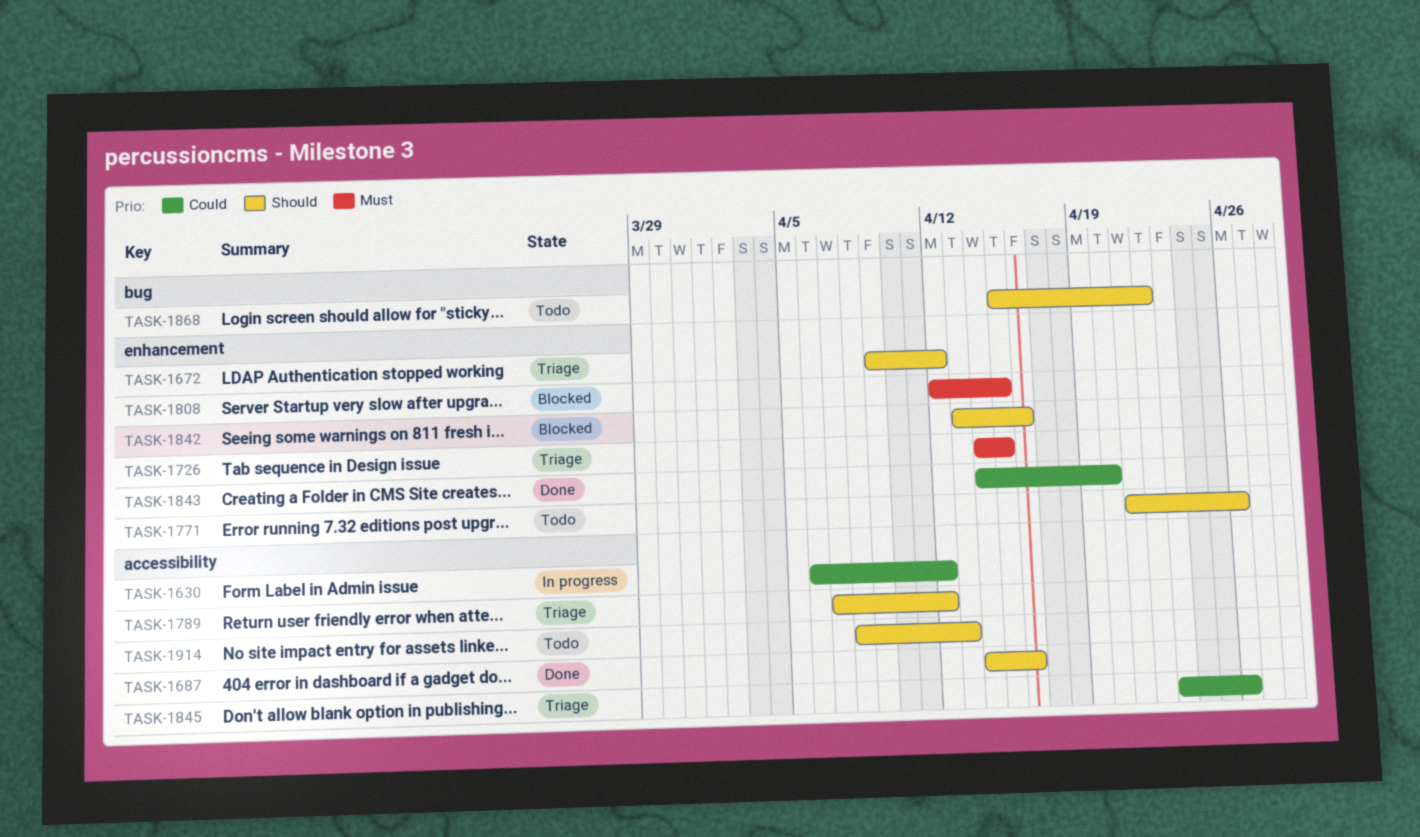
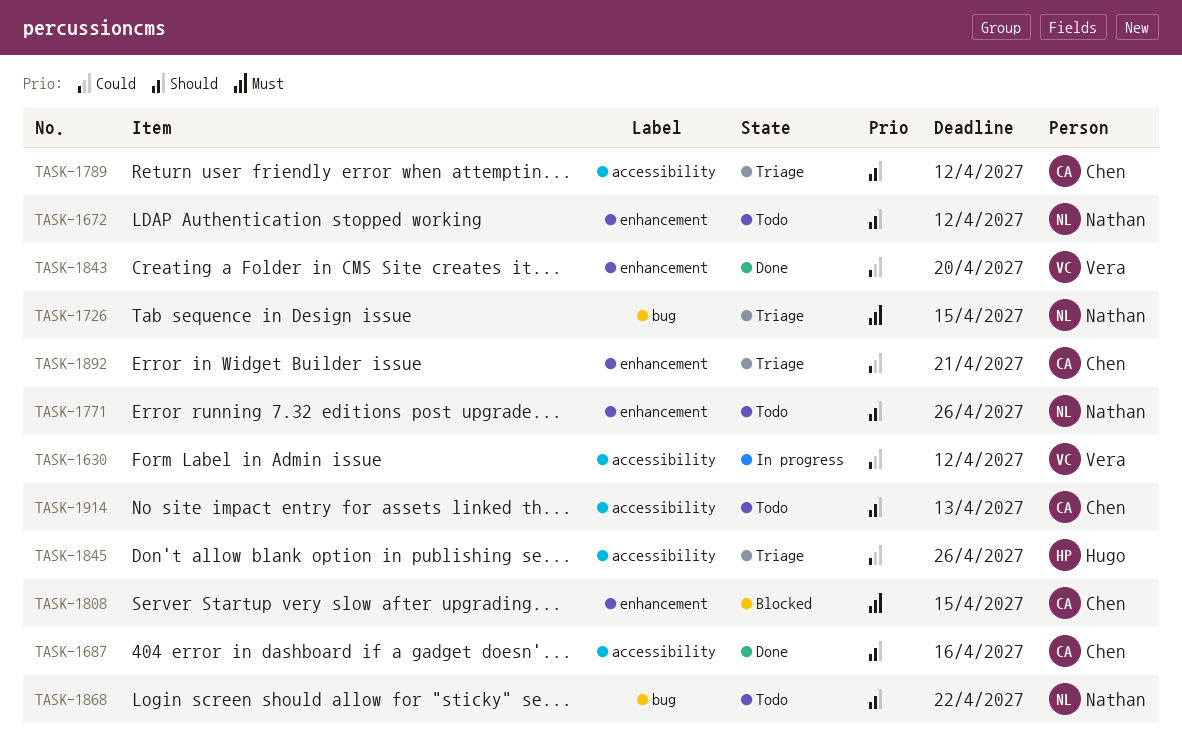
TASK-1672, status: Triage -> Todo
TASK-1726, label: enhancement -> bug
TASK-1842: present -> none
TASK-1892: none -> present

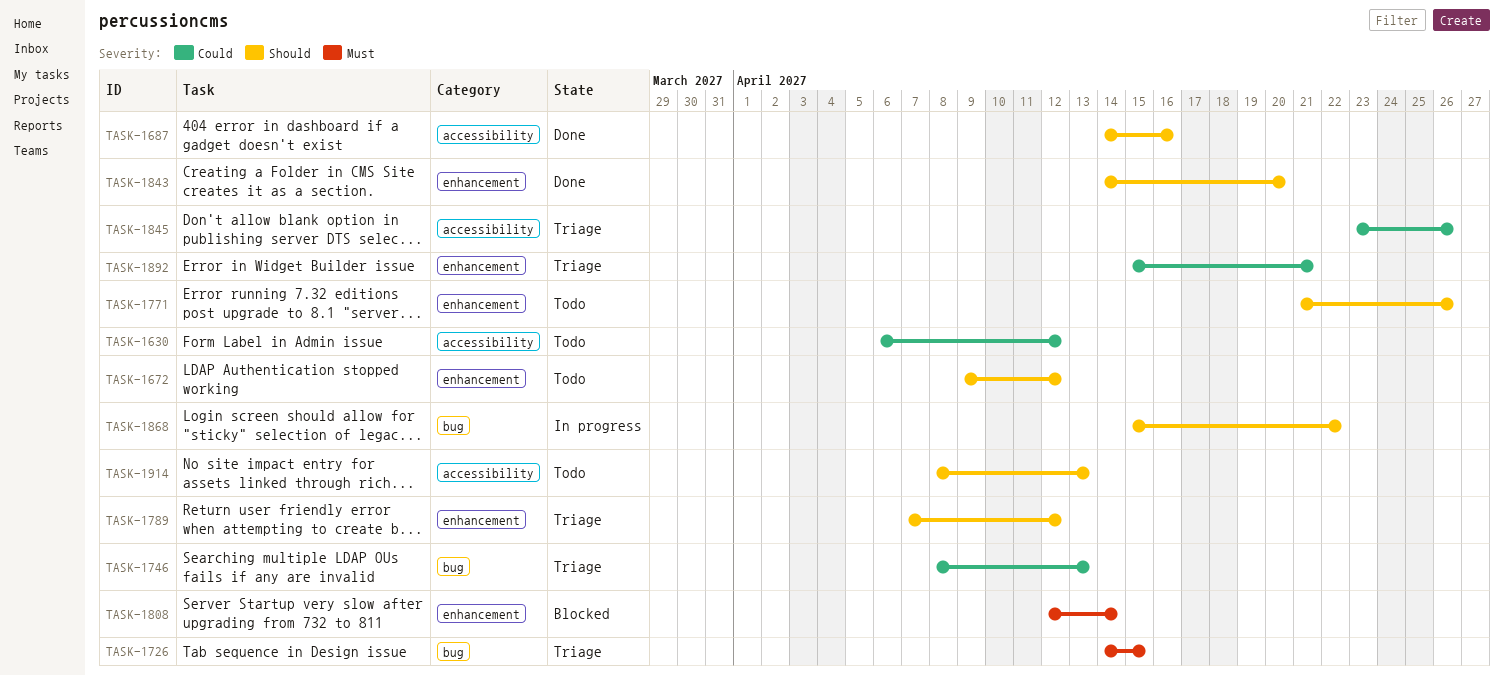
TASK-1630, status: In progress -> Todo
TASK-1746: none -> present
TASK-1789, label: accessibility -> enhancement
TASK-1808, due: Apr 15 -> Apr 14
TASK-1843, priority: Could -> Should
TASK-1868, status: Todo -> In progress

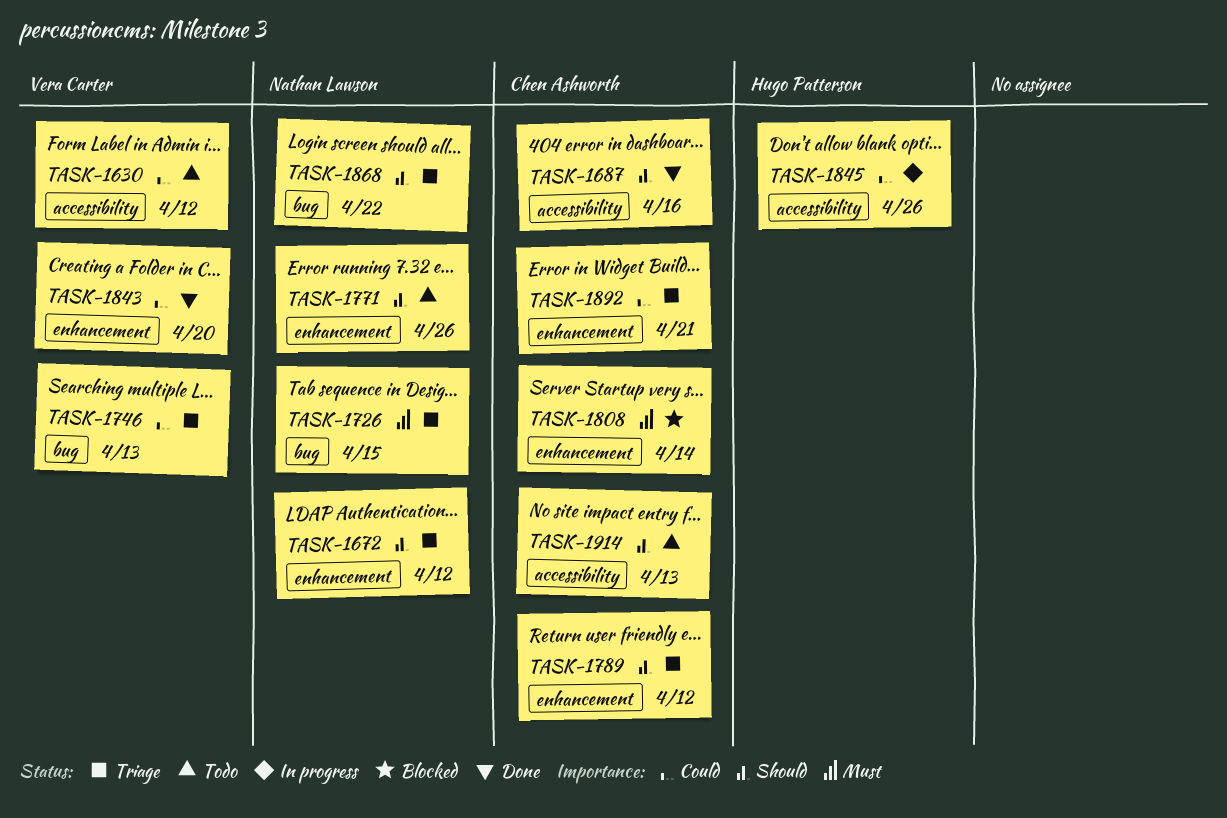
TASK-1672, status: Todo -> Triage
TASK-1843, priority: Should -> Could
TASK-1845, status: Triage -> In progress
TASK-1868, status: In progress -> Triage

